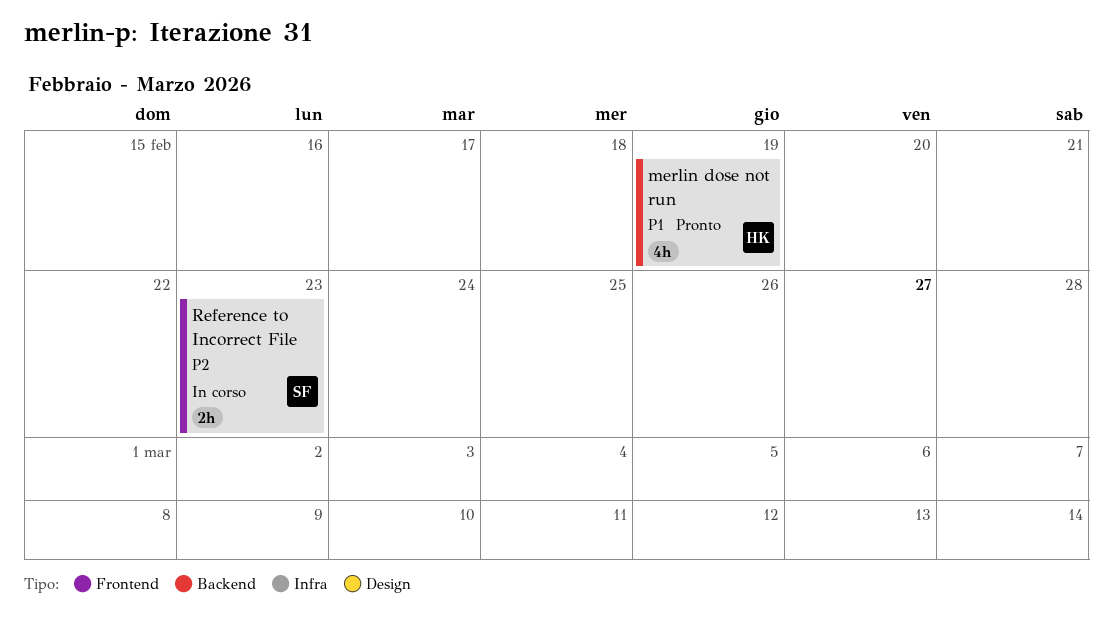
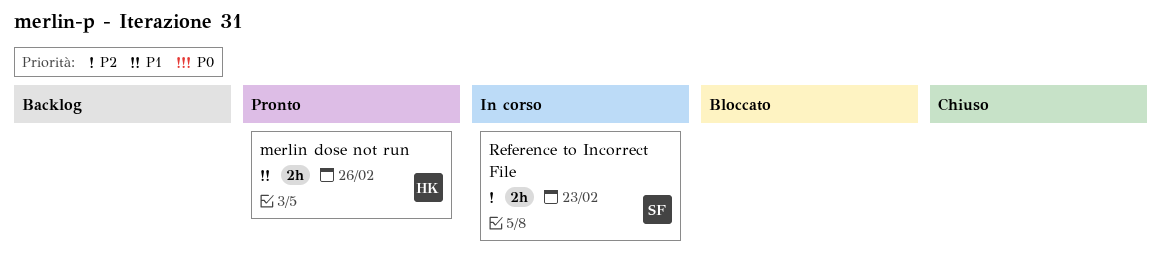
merlin dose not run, estimate: 4h -> 2h
merlin dose not run, due: Feb 19 -> Feb 26

